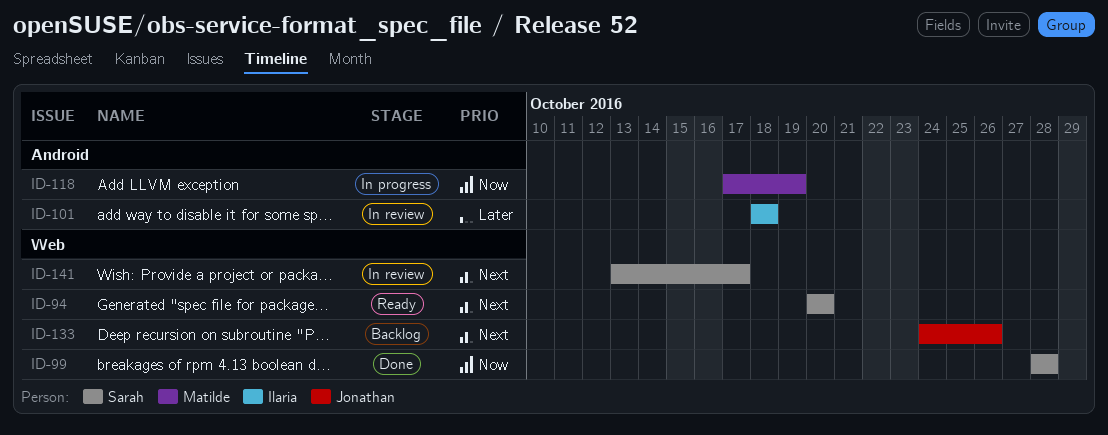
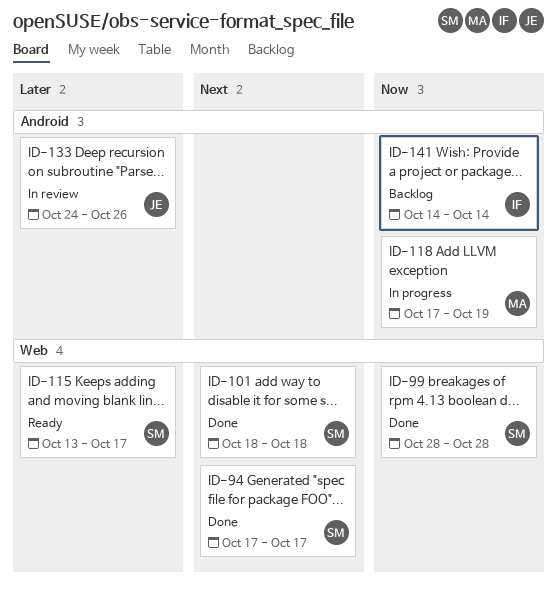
ID-94, status: Ready -> Done
ID-94, start: Oct 20 -> Oct 17
ID-94, due: Oct 20 -> Oct 17
ID-101, status: In review -> Done
ID-101, owner: Ilaria -> Sarah
ID-101, priority: Later -> Next
ID-101, label: Android -> Web
ID-115: none -> present
ID-133, status: Backlog -> In review
ID-133, priority: Next -> Later
ID-133, label: Web -> Android
ID-141, status: In review -> Backlog
ID-141, owner: Sarah -> Ilaria
ID-141, priority: Next -> Now
ID-141, label: Web -> Android
ID-141, start: Oct 13 -> Oct 14
ID-141, due: Oct 17 -> Oct 14

